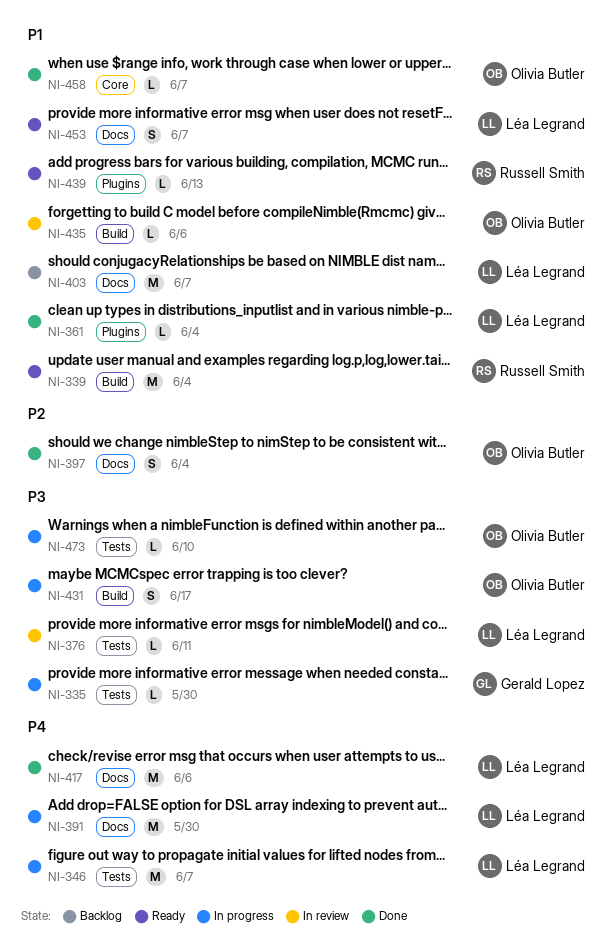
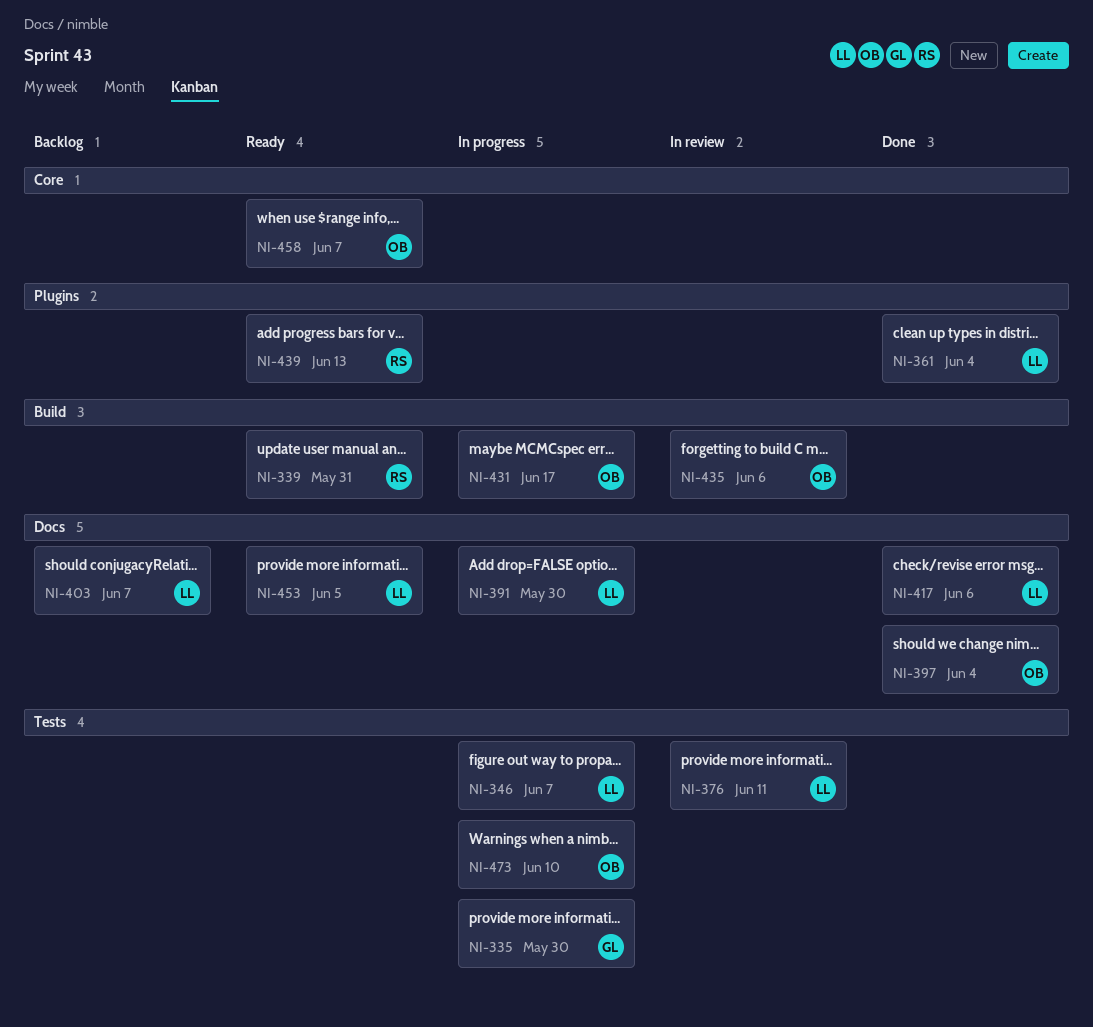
NI-339, due: Jun 4 -> May 31
NI-453, due: Jun 7 -> Jun 5
NI-458, status: Done -> Ready

